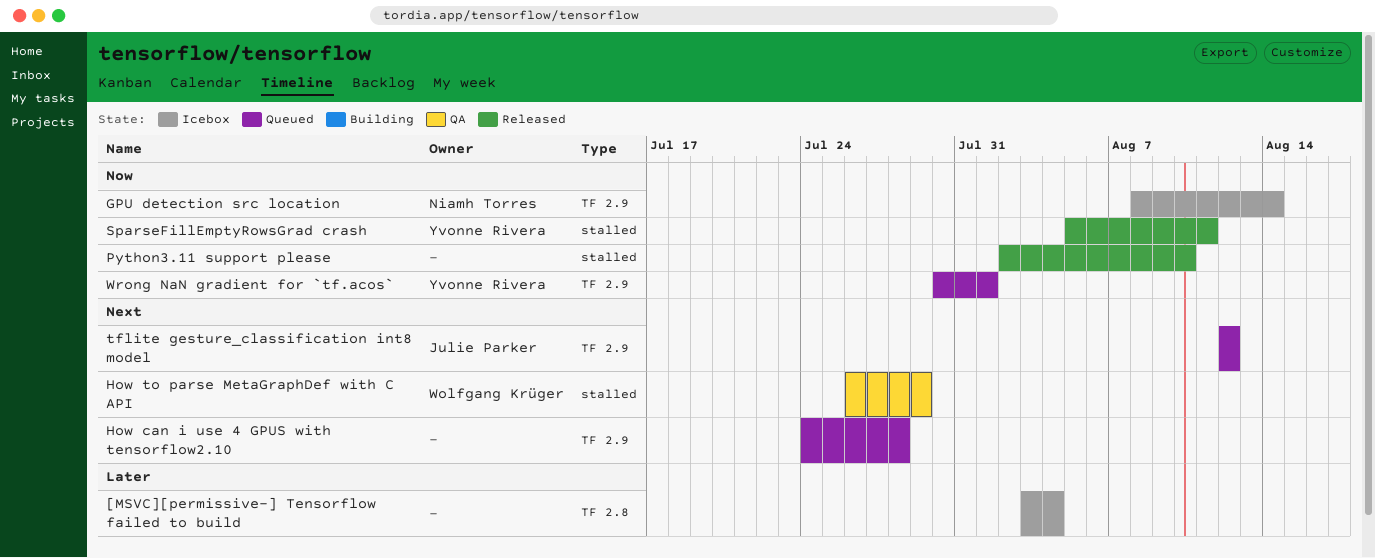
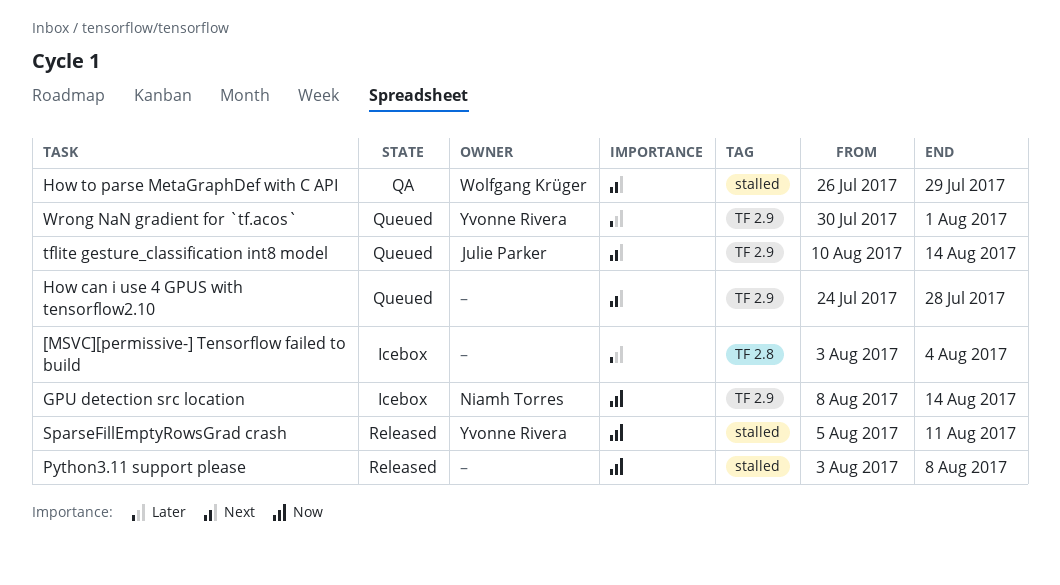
Python3.11 support please, start: Aug 2 -> Aug 3
Python3.11 support please, due: Aug 10 -> Aug 8
tflite gesture_classification int8 model, start: Aug 12 -> Aug 10
tflite gesture_classification int8 model, due: Aug 12 -> Aug 14
Wrong NaN gradient for `tf.acos`, priority: Now -> Later

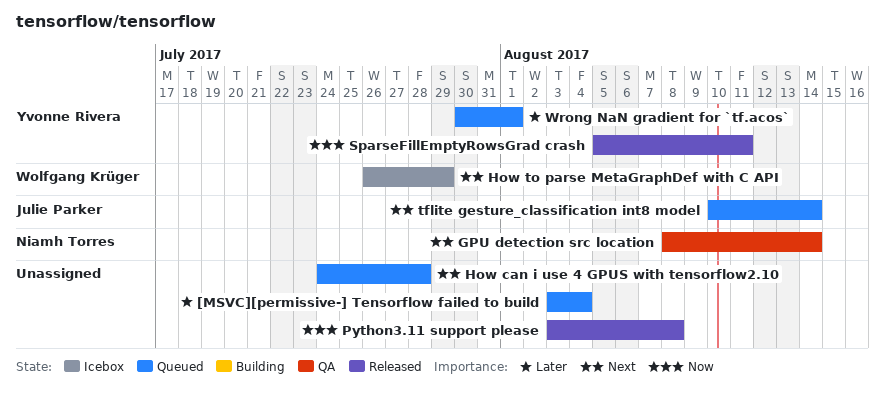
[MSVC][permissive-] Tensorflow failed to build, status: Icebox -> Queued
GPU detection src location, status: Icebox -> QA
GPU detection src location, priority: Now -> Next
How to parse MetaGraphDef with C API, status: QA -> Icebox

